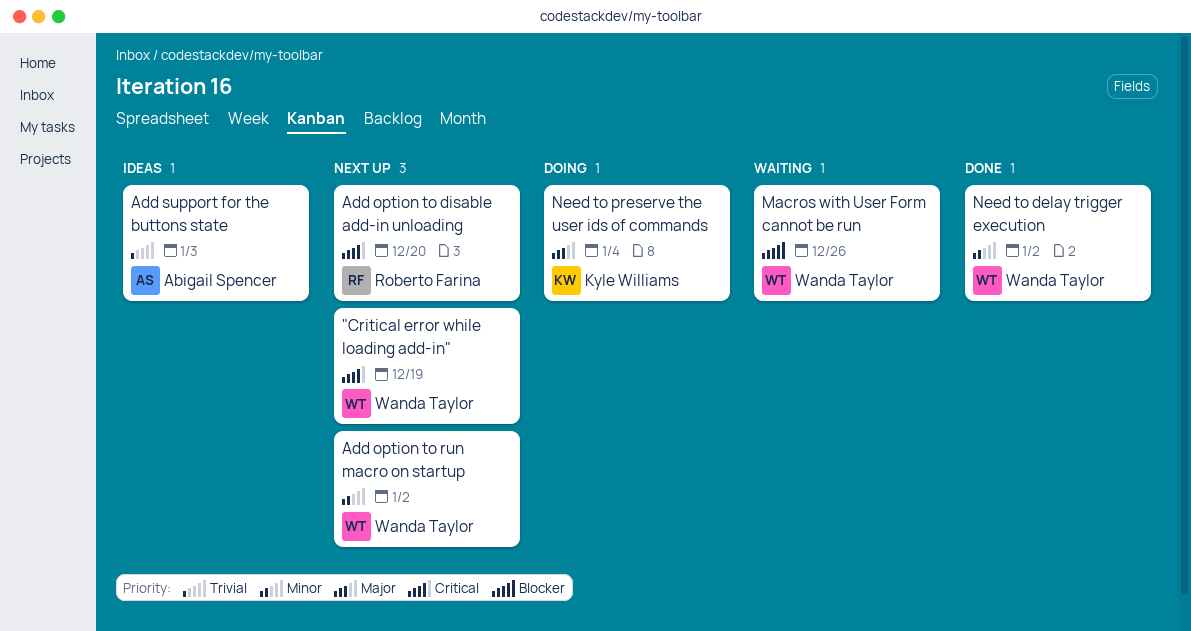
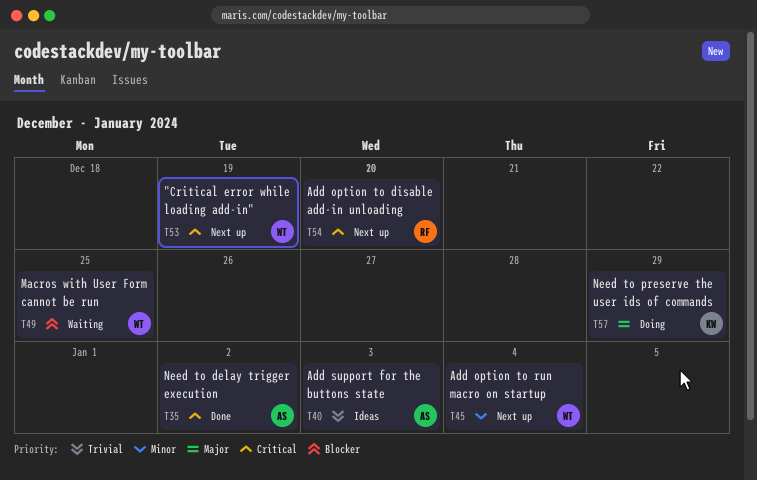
Add option to run macro on startup, due: Jan 2 -> Jan 4
Macros with User Form cannot be run, due: Dec 26 -> Dec 25
Need to delay trigger execution, owner: Wanda Taylor -> Abigail Spencer
Need to delay trigger execution, priority: Minor -> Critical
Need to preserve the user ids of commands, due: Jan 4 -> Dec 29

